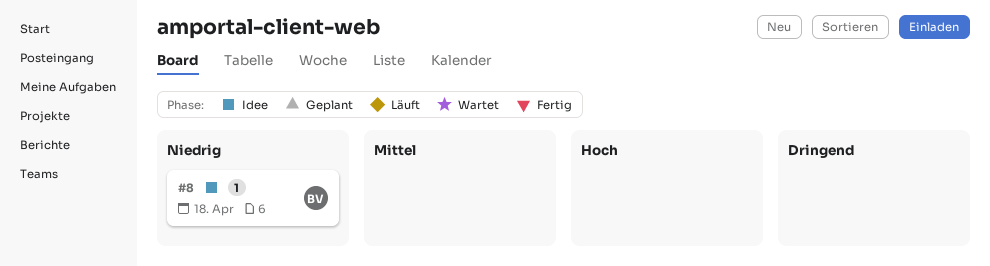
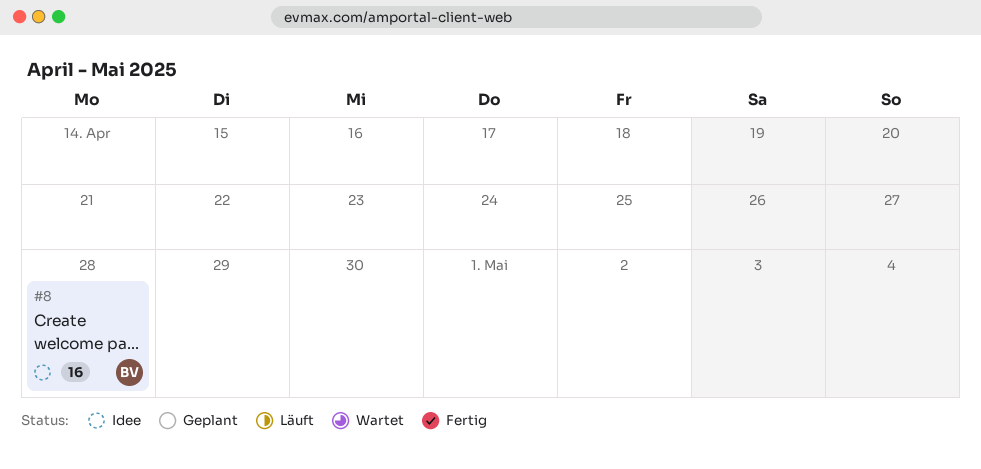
#8, estimate: 1 -> 16
#8, due: Apr 18 -> Apr 28

